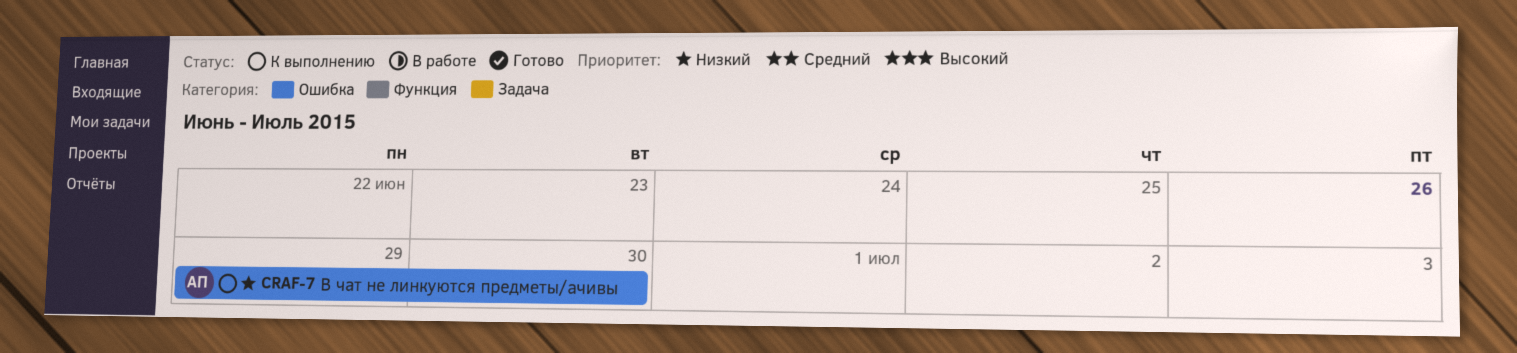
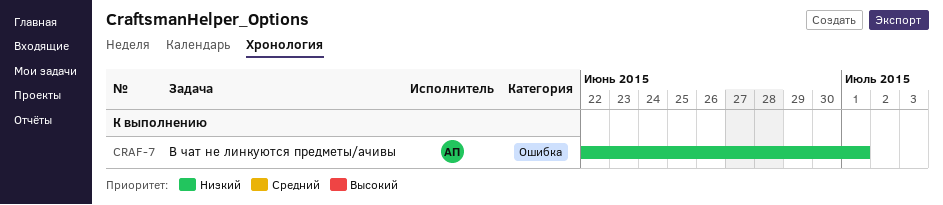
CRAF-7, start: Jun 29 -> Jun 22
CRAF-7, due: Jun 30 -> Jul 1

